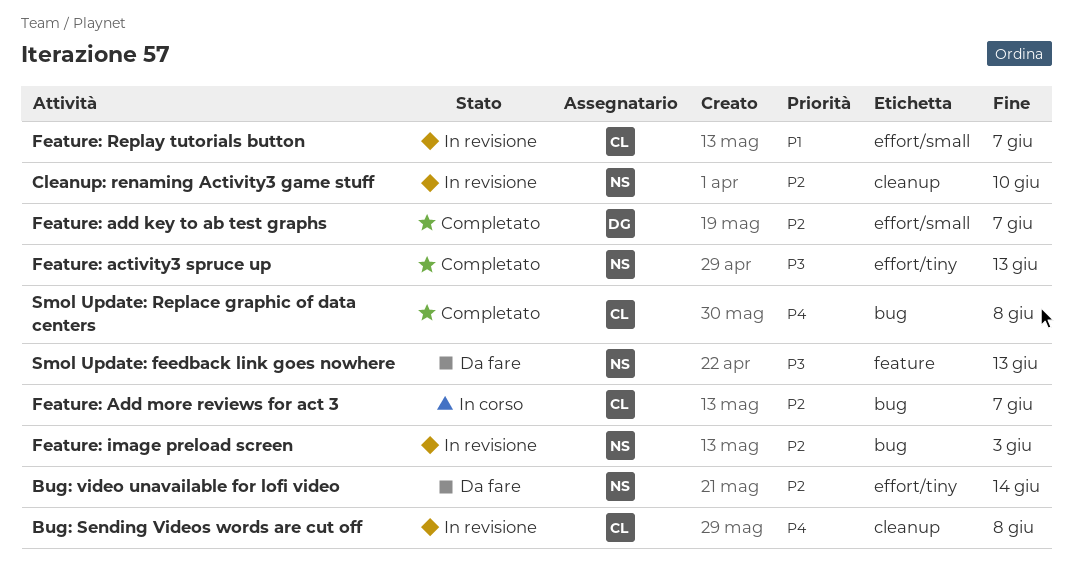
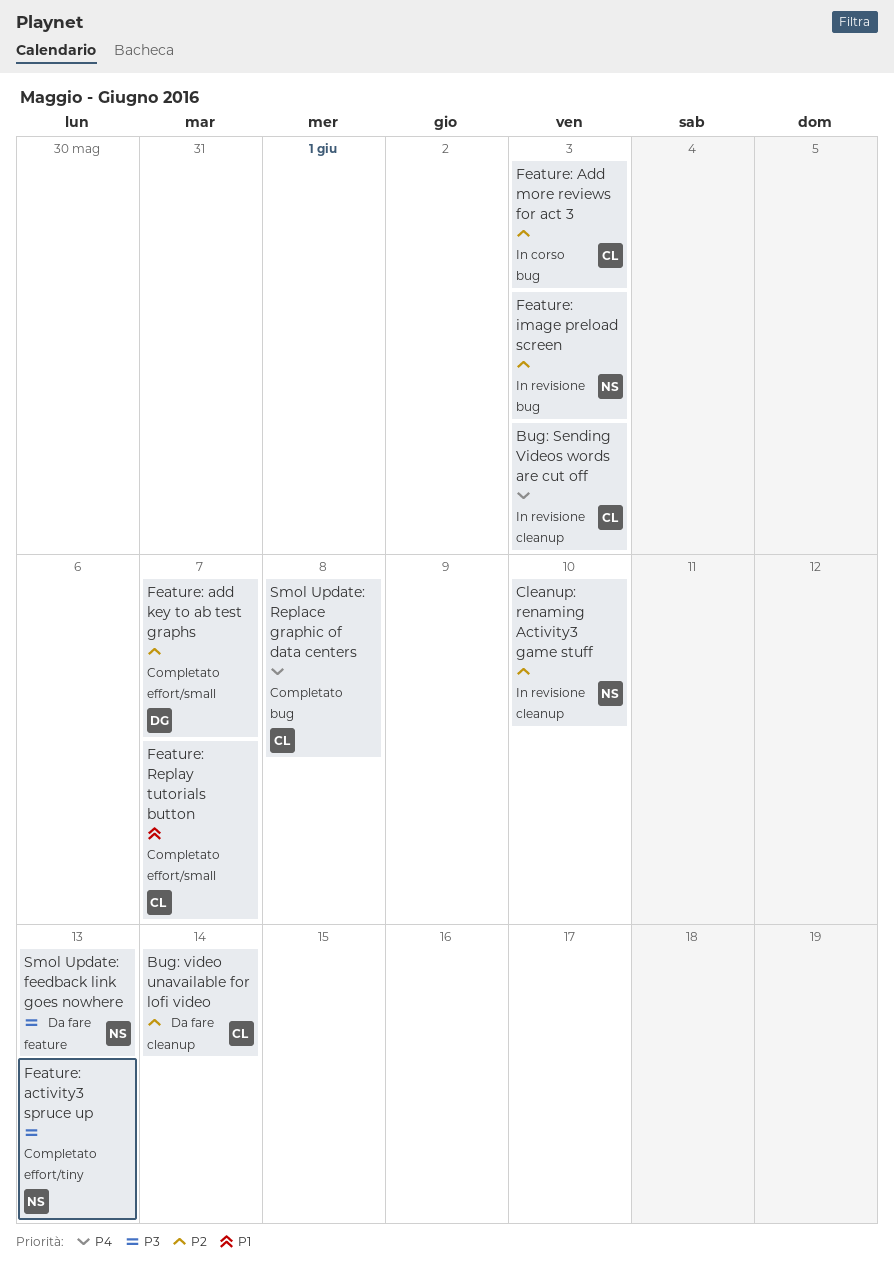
Bug: Sending Videos words are cut off, due: Jun 8 -> Jun 3
Bug: video unavailable for lofi video, owner: NS -> CL
Bug: video unavailable for lofi video, label: effort/tiny -> cleanup
Feature: Add more reviews for act 3, due: Jun 7 -> Jun 3
Feature: Replay tutorials button, status: In revisione -> Completato

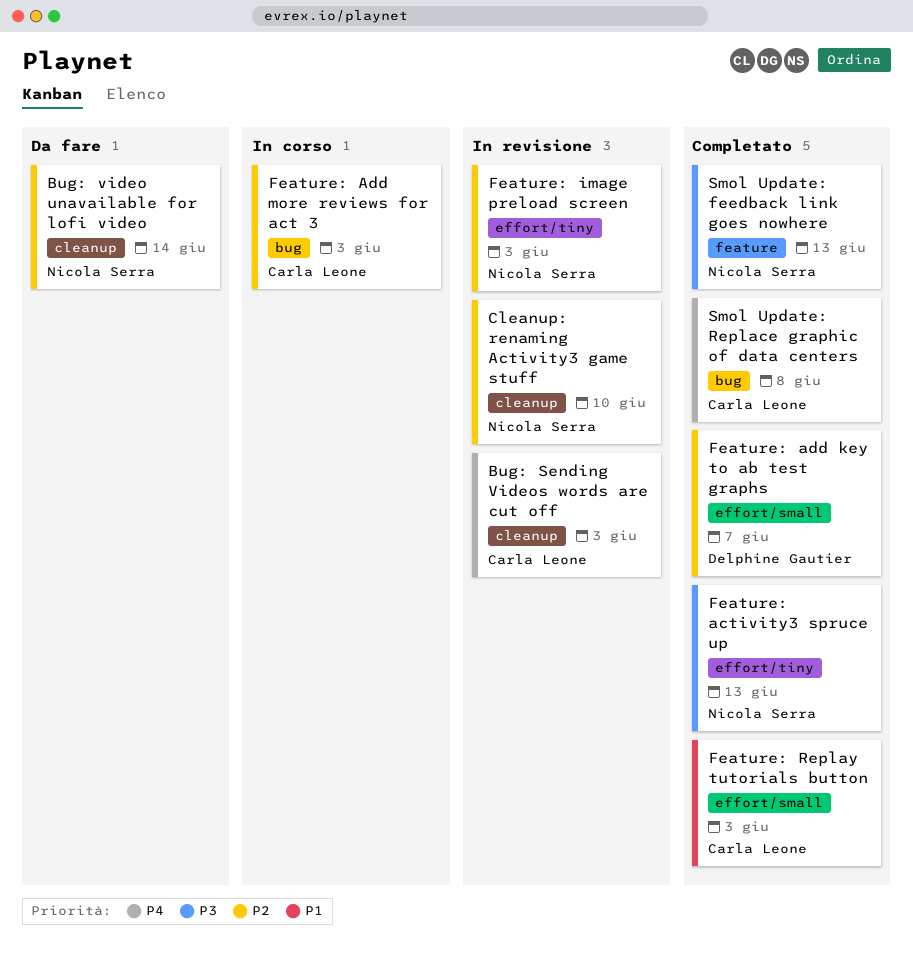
Bug: video unavailable for lofi video, owner: Carla Leone -> Nicola Serra
Feature: image preload screen, label: bug -> effort/tiny
Feature: Replay tutorials button, due: Jun 7 -> Jun 3
Smol Update: feedback link goes nowhere, status: Da fare -> Completato

